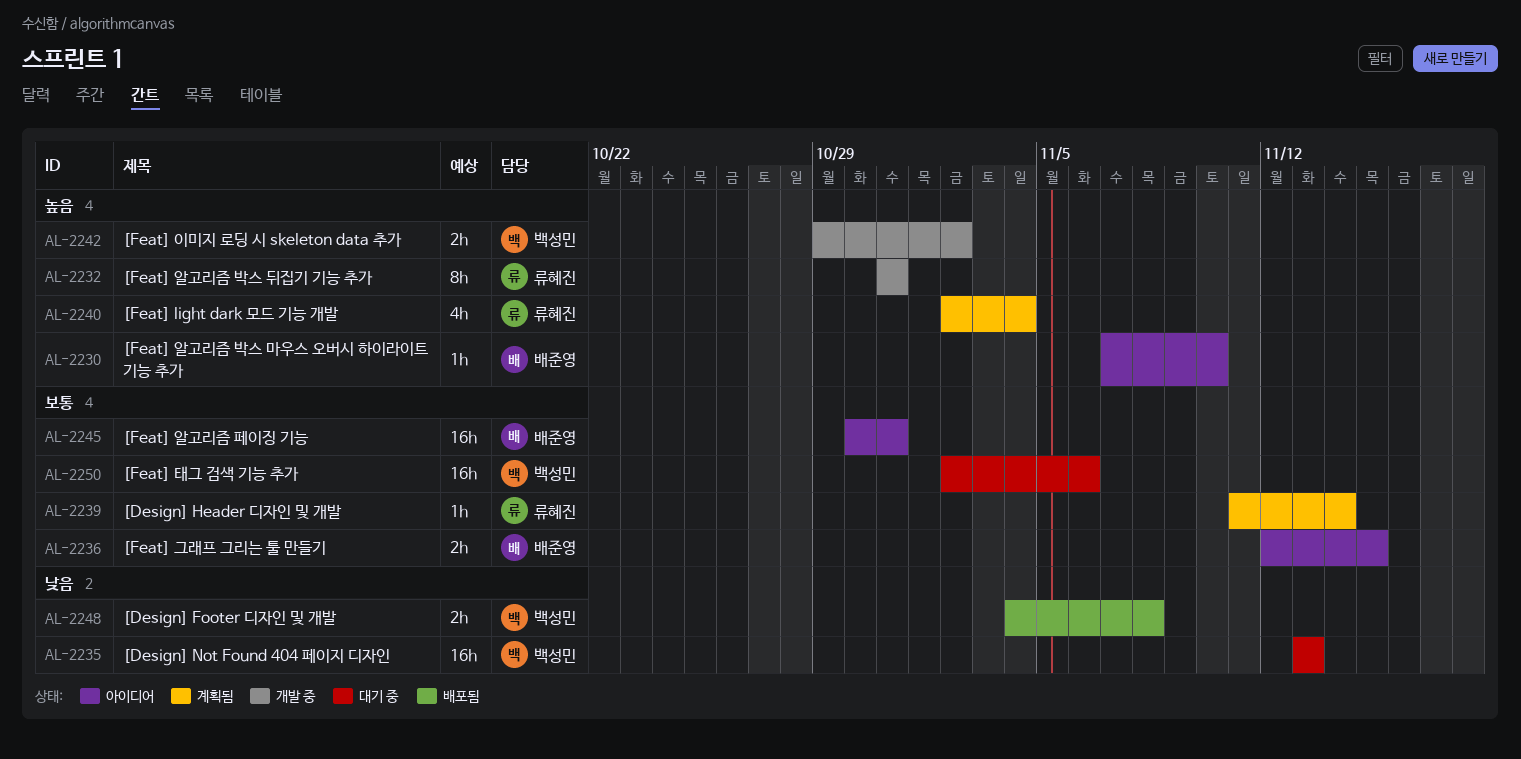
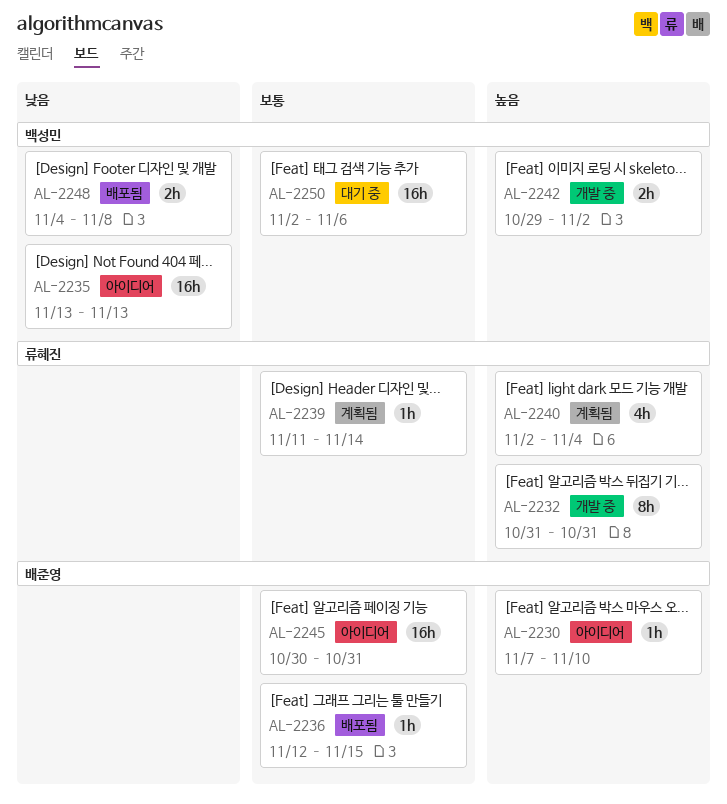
AL-2235, status: 대기 중 -> 아이디어
AL-2236, status: 아이디어 -> 배포됨
AL-2236, estimate: 2h -> 1h

